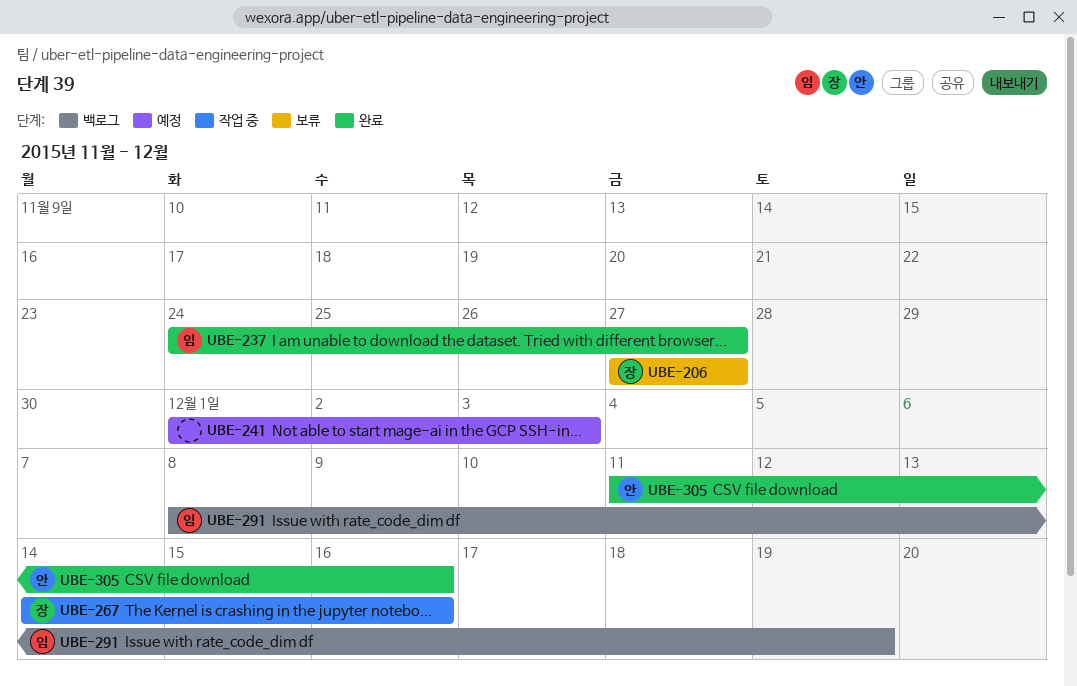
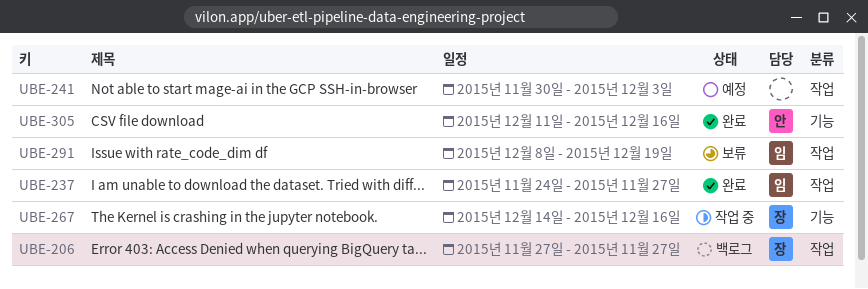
UBE-206, status: 보류 -> 백로그
UBE-241, start: Dec 1 -> Nov 30
UBE-291, status: 백로그 -> 보류

